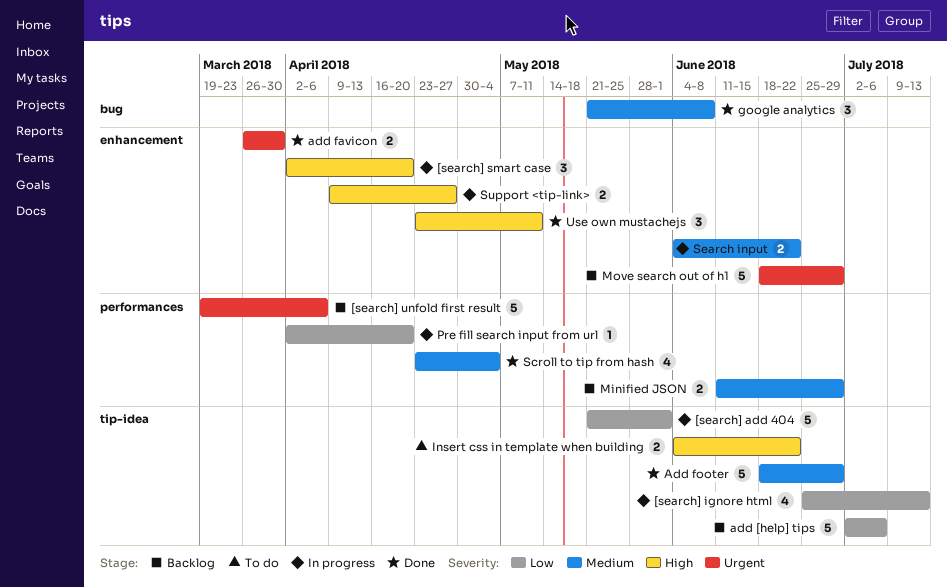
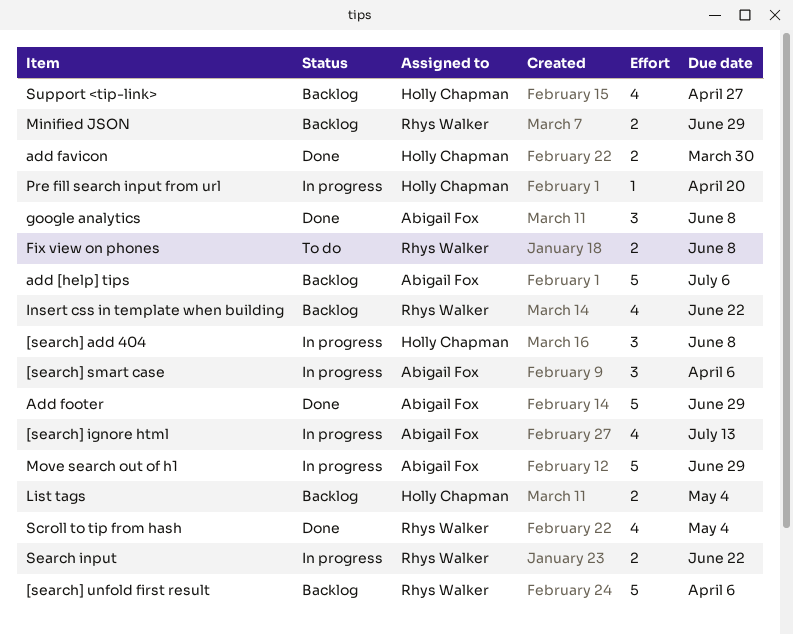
[search] add 404, estimate: 5 -> 3
[search] add 404, due: Jun 1 -> Jun 8
[search] smart case, due: Apr 20 -> Apr 6
Fix view on phones: none -> present
Insert css in template when building, status: To do -> Backlog
Insert css in template when building, estimate: 2 -> 4
List tags: none -> present
Move search out of h1, status: Backlog -> In progress
Support <tip-link>, status: In progress -> Backlog
Support <tip-link>, estimate: 2 -> 4
Use own mustachejs: present -> none

